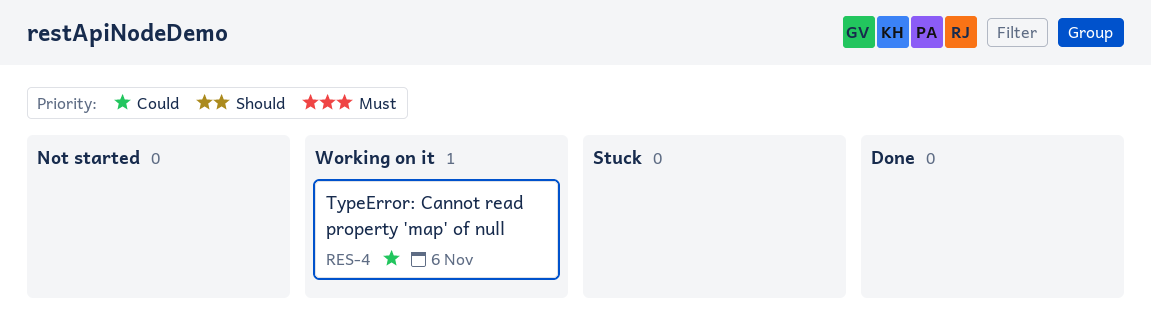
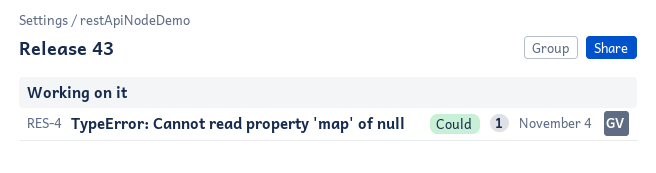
RES-4, due: Nov 6 -> Nov 4

